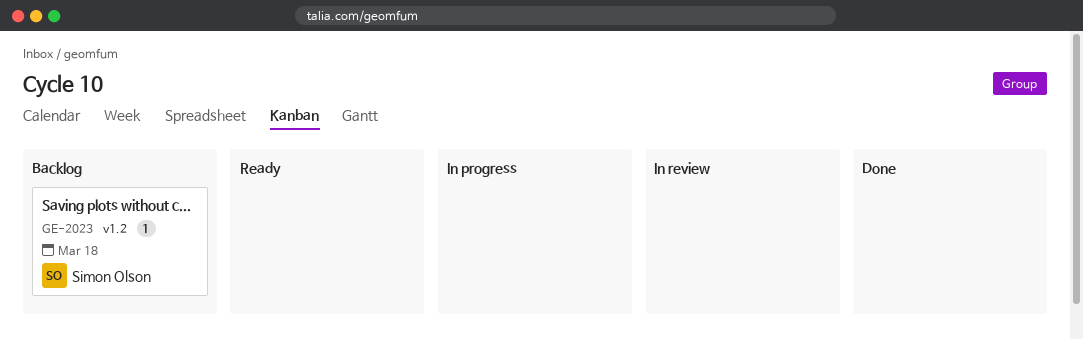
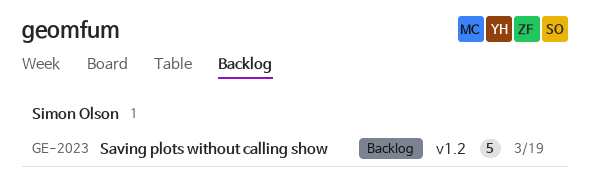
GE-2023, estimate: 1 -> 5
GE-2023, due: Mar 18 -> Mar 19

